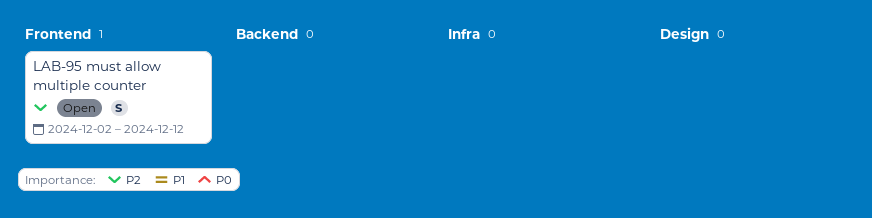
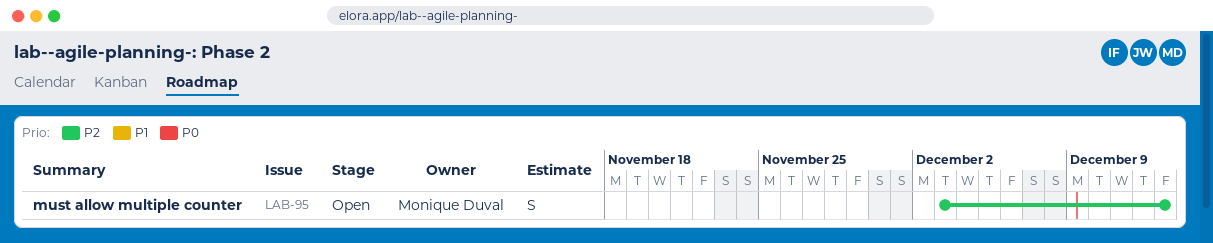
LAB-95, start: Dec 2 -> Dec 3
LAB-95, due: Dec 12 -> Dec 13

